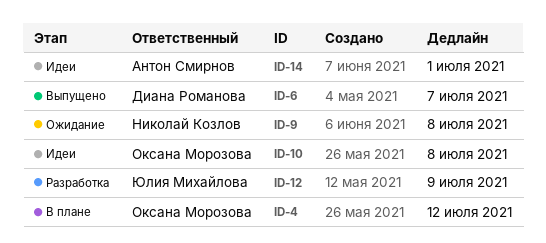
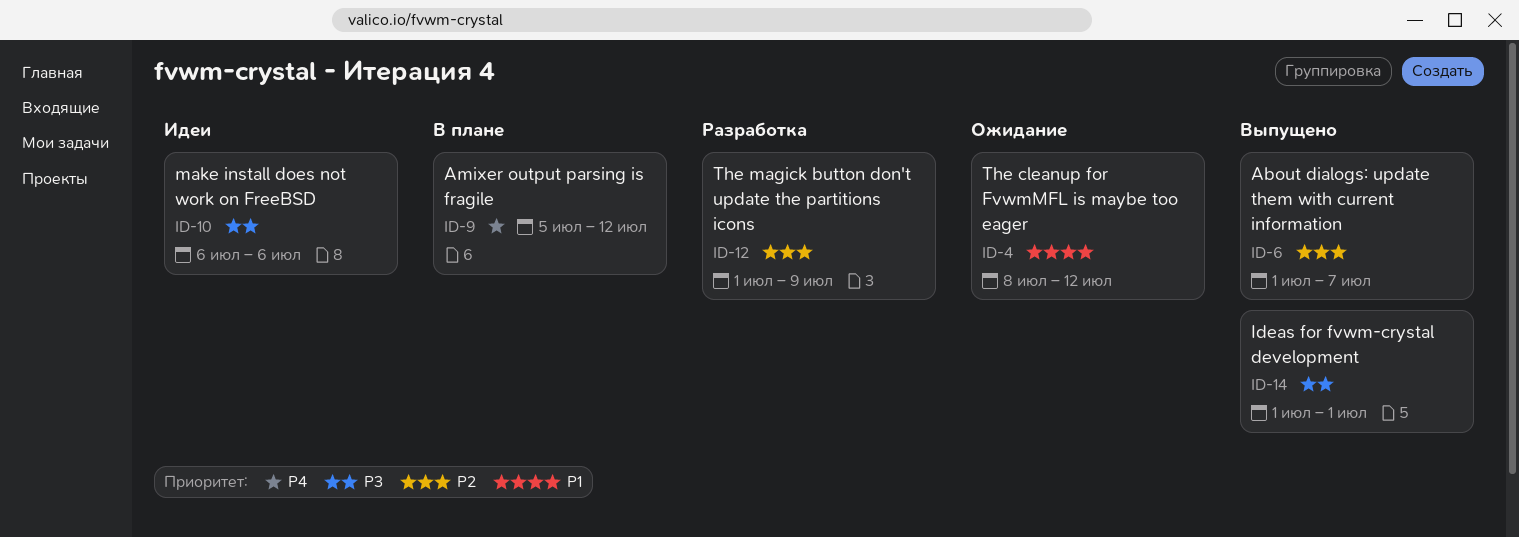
ID-4, status: В плане -> Ожидание
ID-9, status: Ожидание -> В плане
ID-9, due: Jul 8 -> Jul 12
ID-10, due: Jul 8 -> Jul 6
ID-14, status: Идеи -> Выпущено

